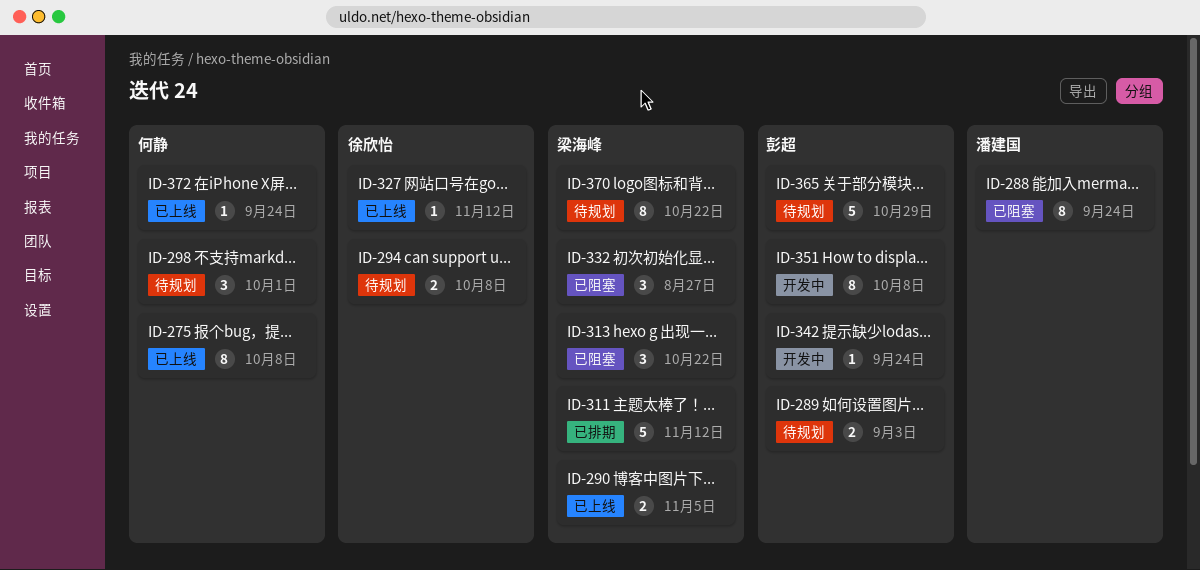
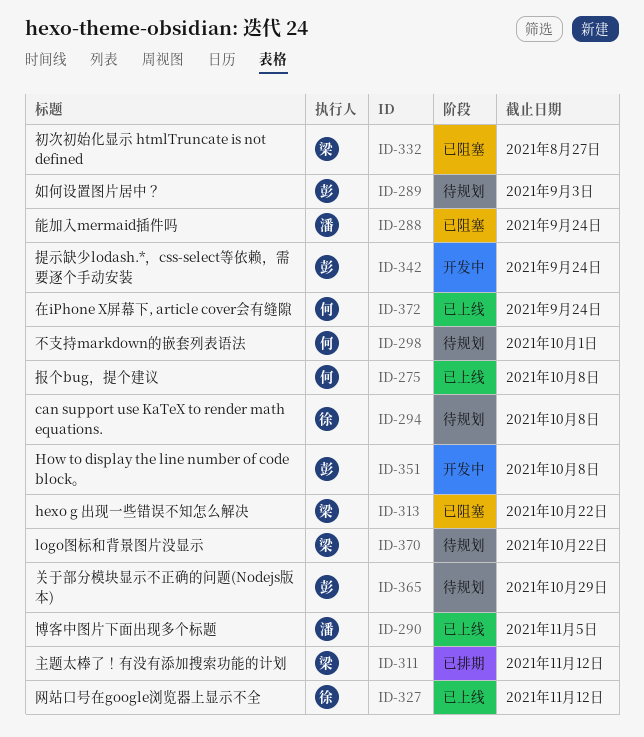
ID-290, owner: 梁海峰 -> 潘建国

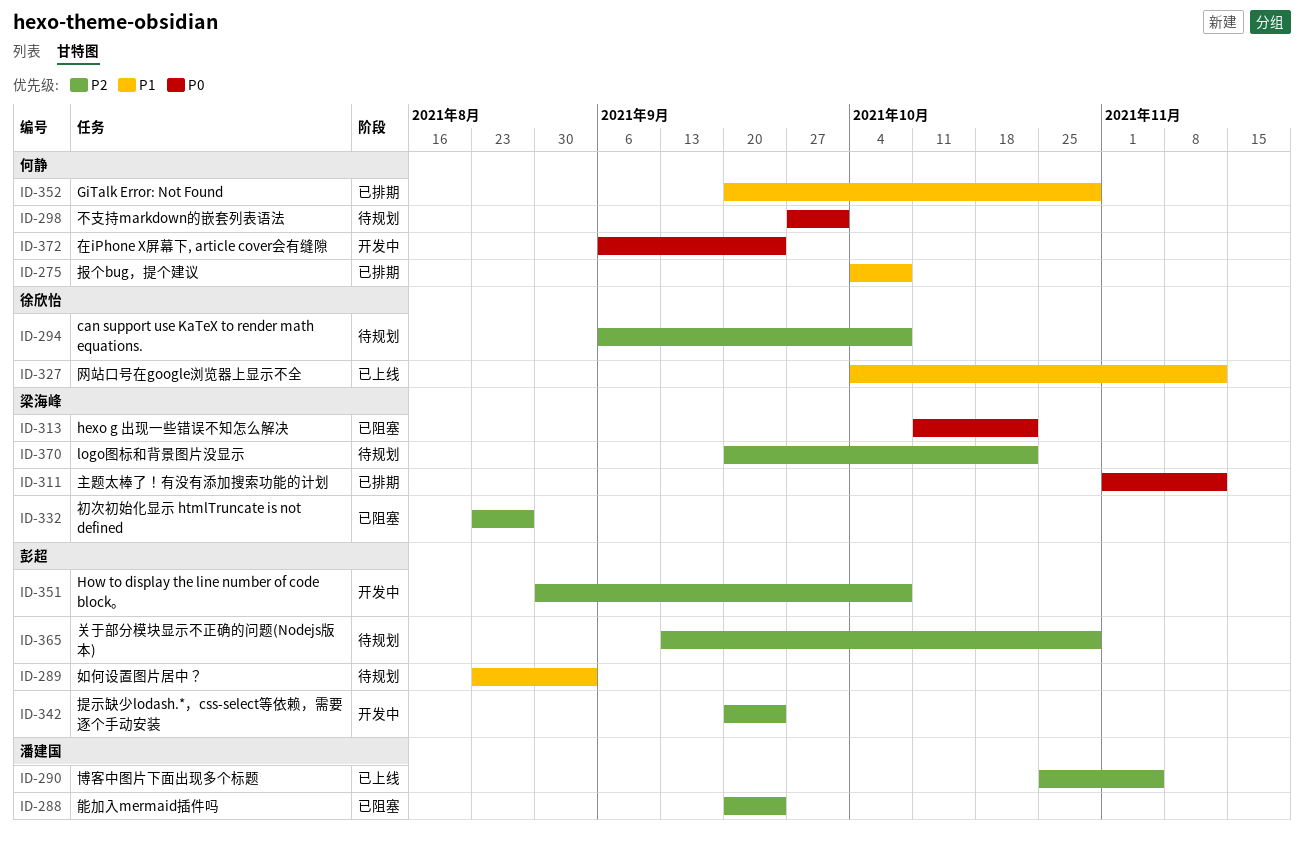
ID-275, status: 已上线 -> 已排期
ID-352: none -> present
ID-372, status: 已上线 -> 开发中

